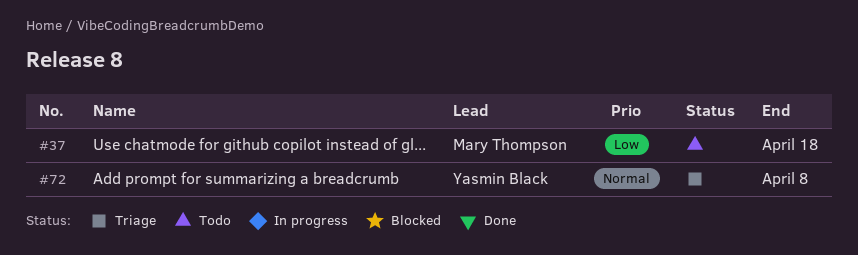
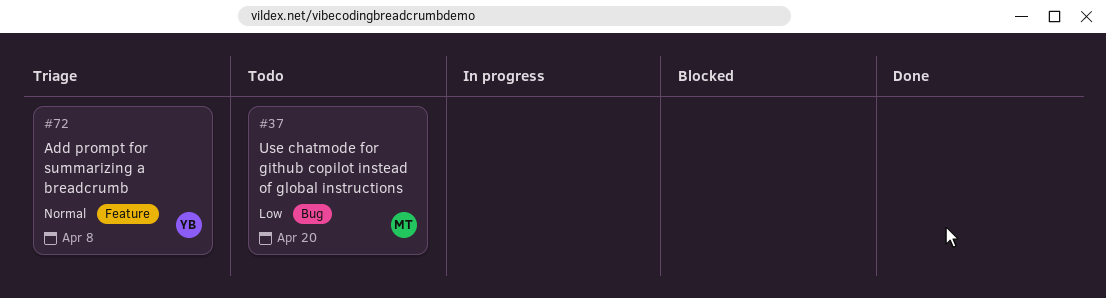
#37, due: Apr 18 -> Apr 20

